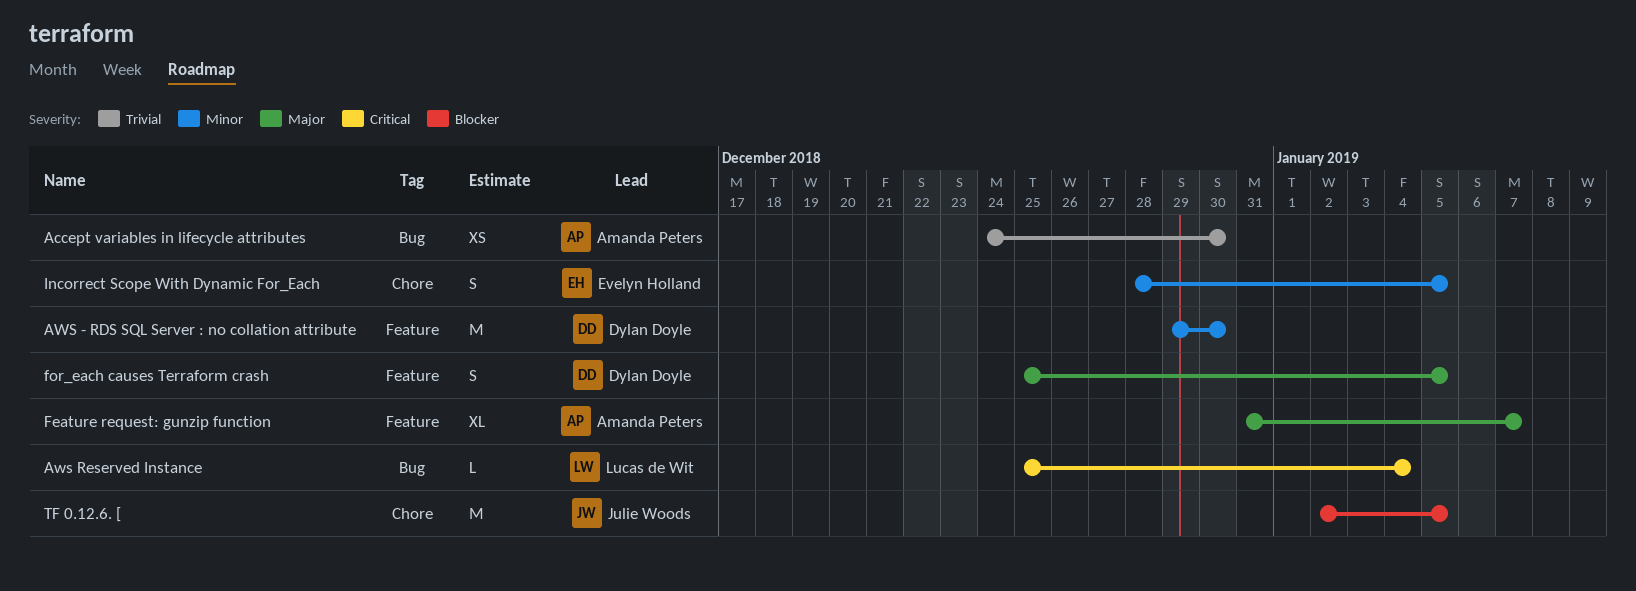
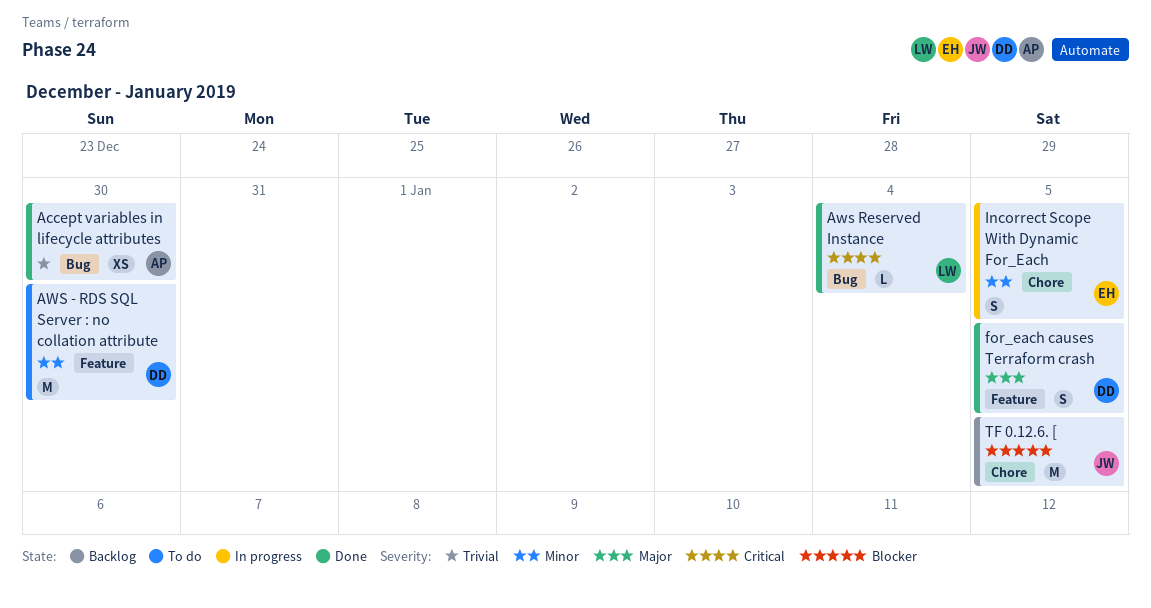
Feature request: gunzip function: present -> none

